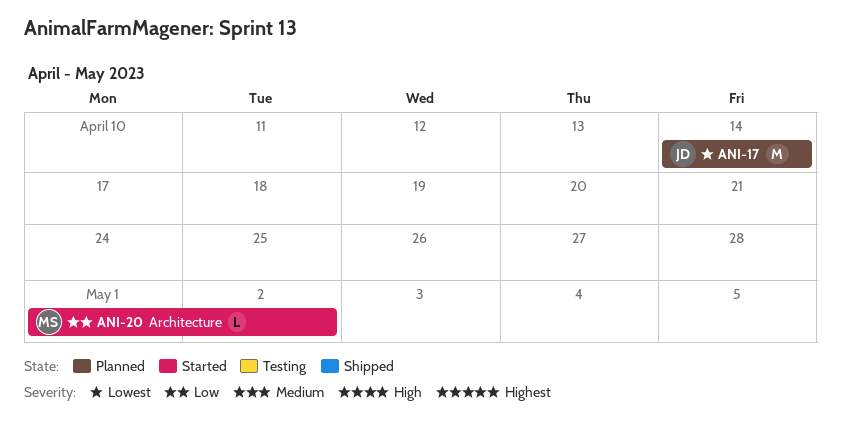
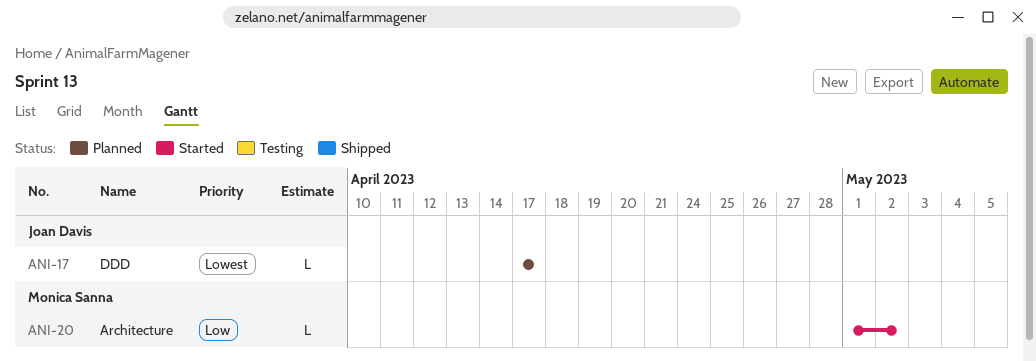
ANI-17, estimate: M -> L
ANI-17, start: Apr 14 -> Apr 17
ANI-17, due: Apr 14 -> Apr 17

